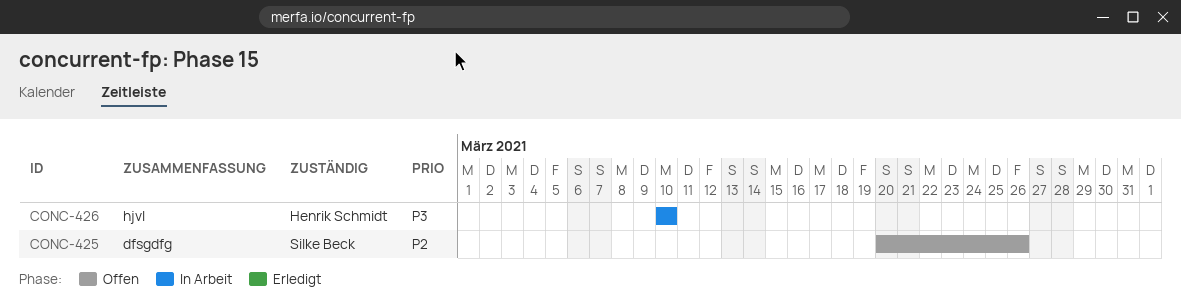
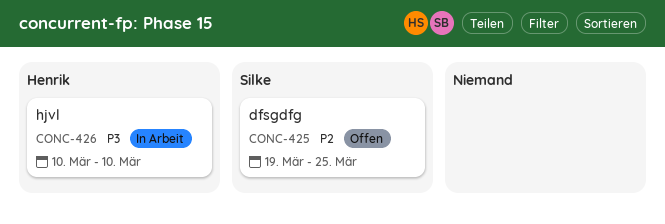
CONC-425, start: Mar 20 -> Mar 19
CONC-425, due: Mar 26 -> Mar 25

